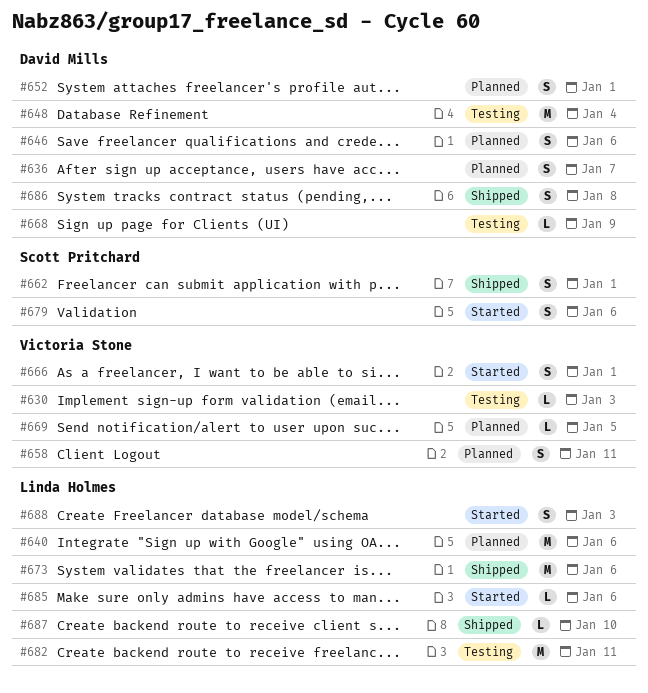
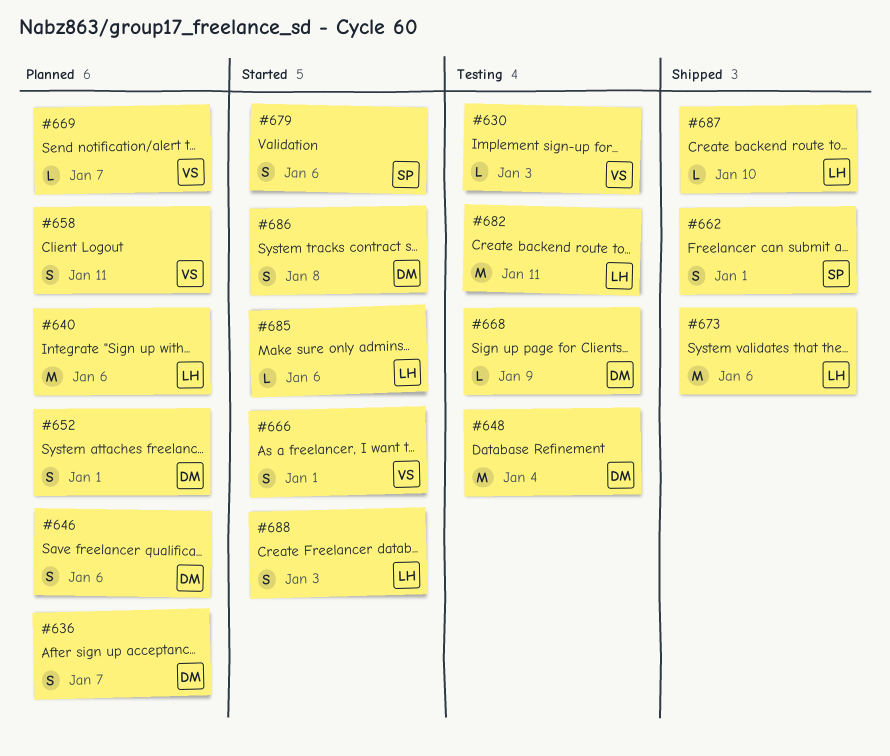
#669, due: Jan 5 -> Jan 7
#686, status: Shipped -> Started

